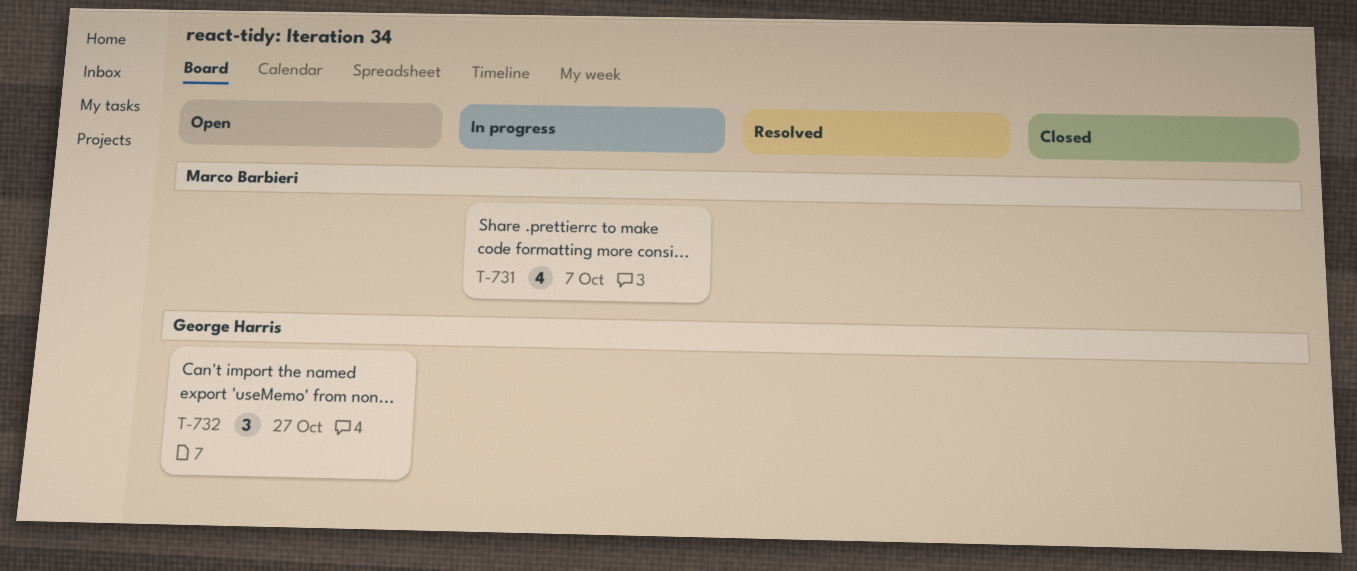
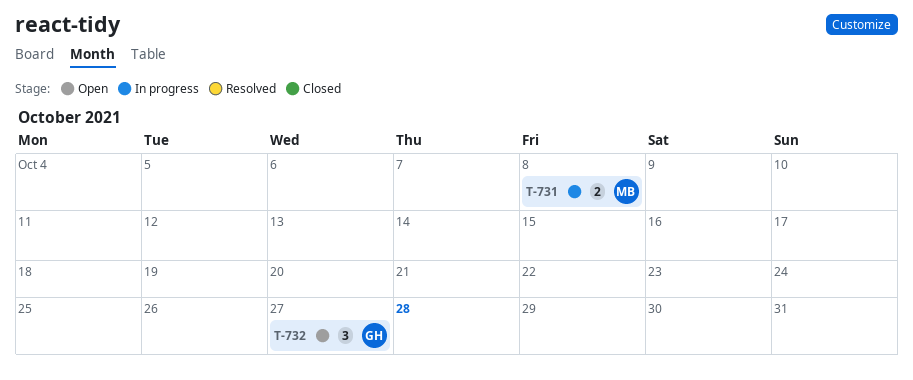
T-731, estimate: 4 -> 2
T-731, due: Oct 7 -> Oct 8

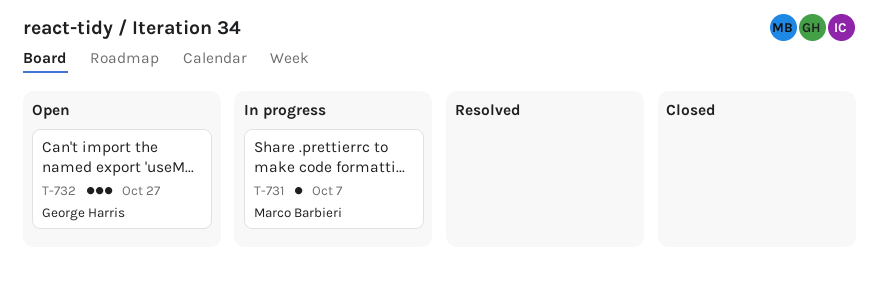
T-731, estimate: 2 -> 1
T-731, due: Oct 8 -> Oct 7

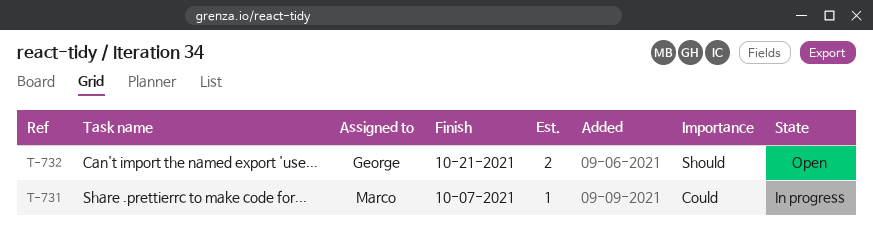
T-732, estimate: 3 -> 2
T-732, due: Oct 27 -> Oct 21

